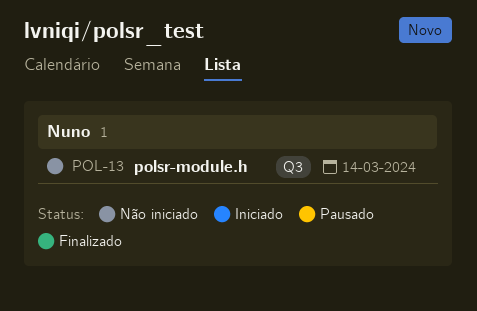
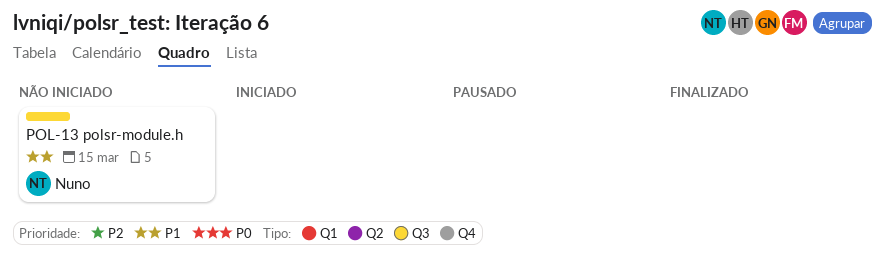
POL-13, due: Mar 14 -> Mar 15

